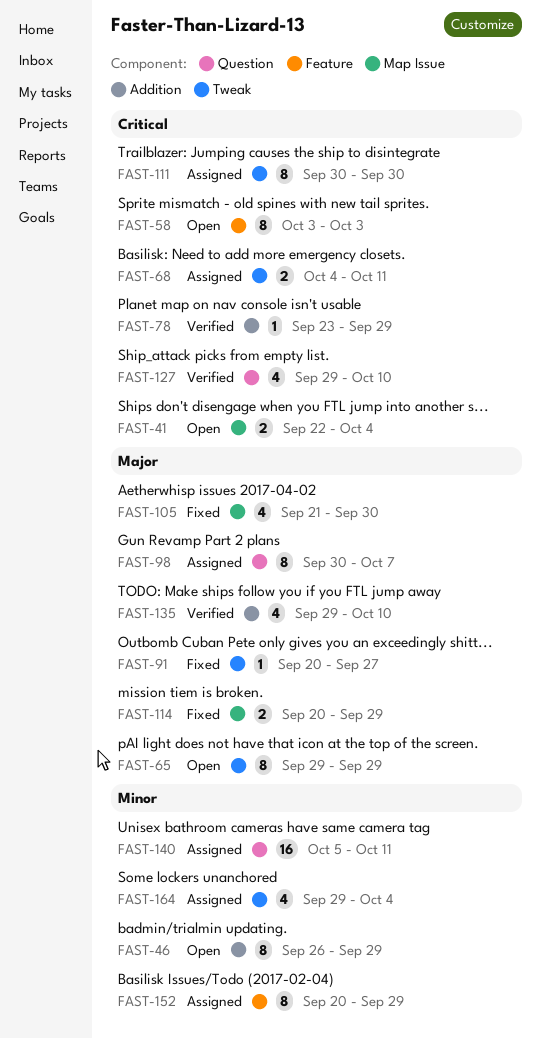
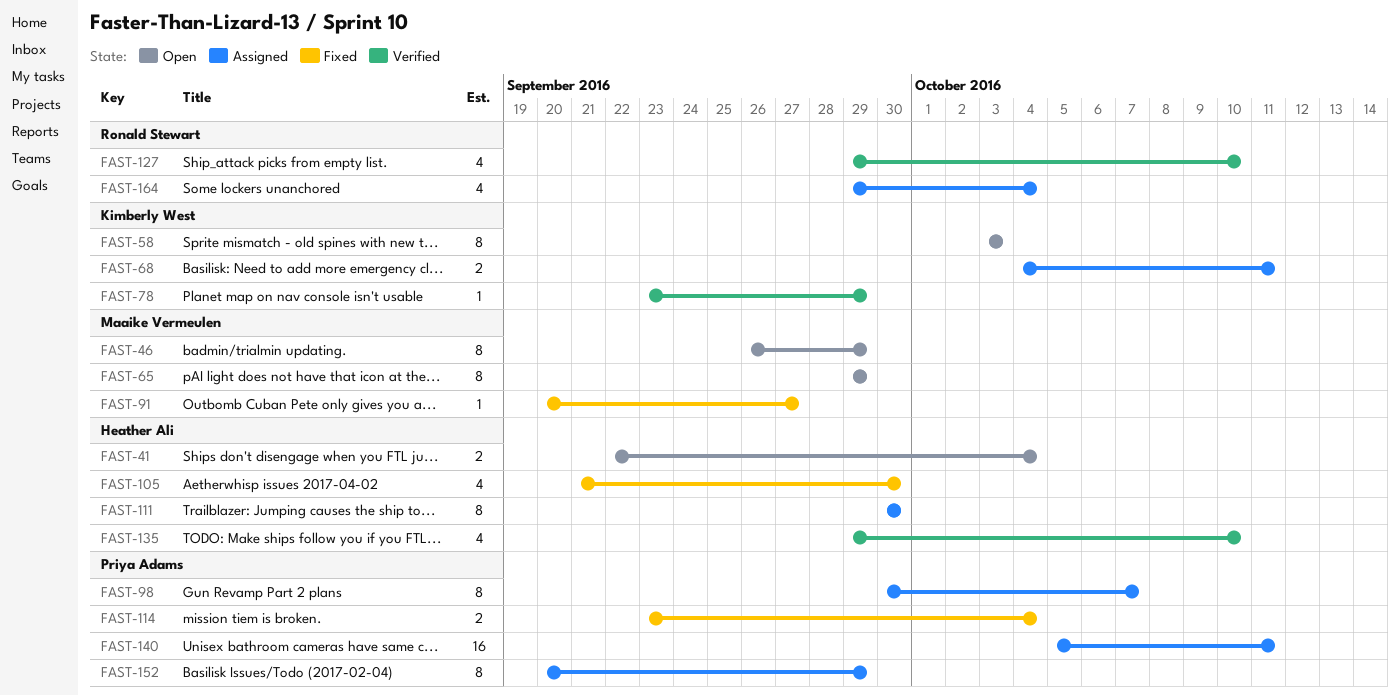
FAST-114, start: Sep 20 -> Sep 23
FAST-114, due: Sep 29 -> Oct 4

